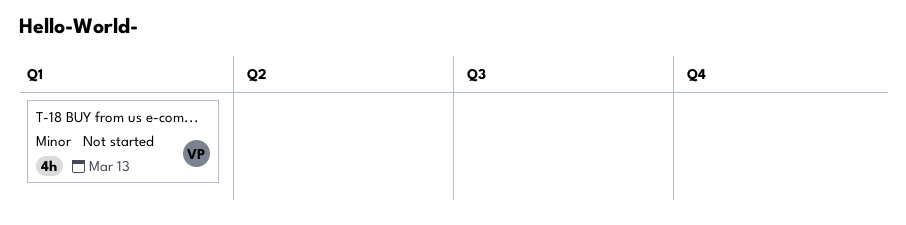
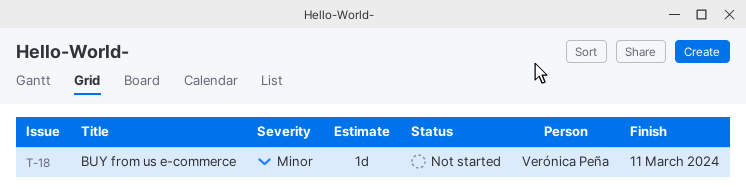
T-18, estimate: 4h -> 1d
T-18, due: Mar 13 -> Mar 11

